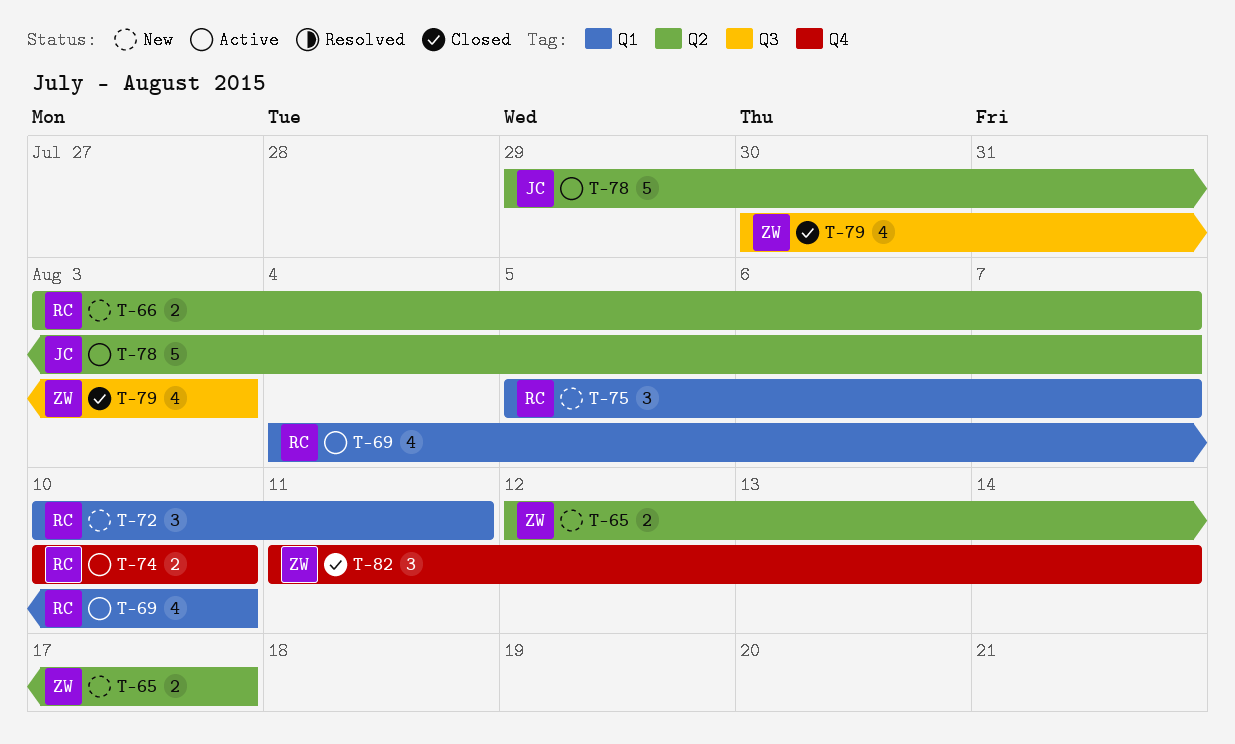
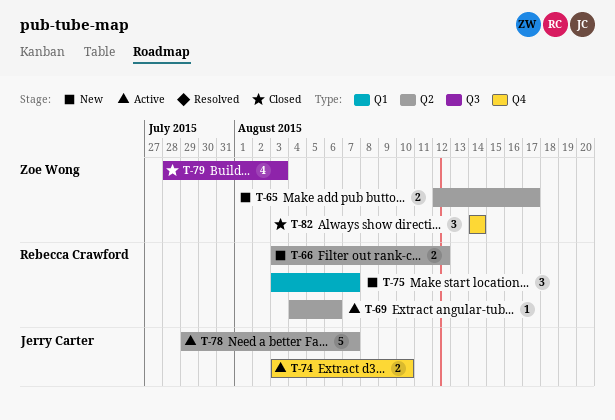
T-66, due: Aug 7 -> Aug 12
T-69, label: Q1 -> Q2
T-69, estimate: 4 -> 1
T-69, due: Aug 10 -> Aug 6
T-72: present -> none
T-74, owner: Rebecca Crawford -> Jerry Carter
T-74, start: Aug 10 -> Aug 3
T-75, start: Aug 5 -> Aug 3
T-79, start: Jul 30 -> Jul 28
T-82, start: Aug 11 -> Aug 14

